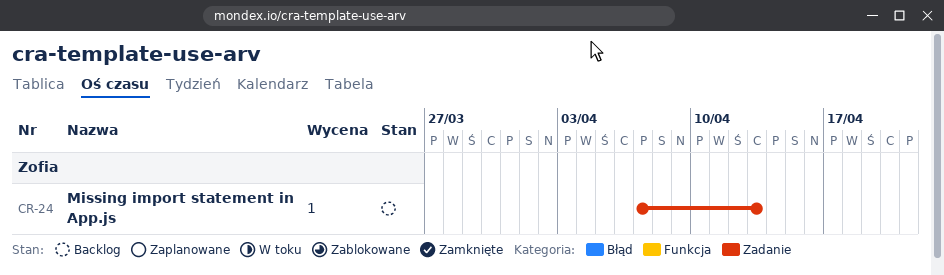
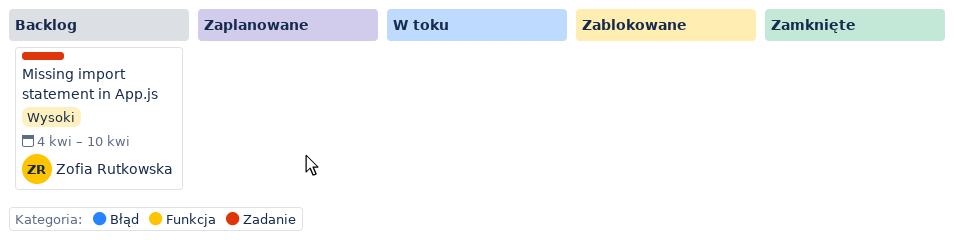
Missing import statement in App.js, start: Apr 7 -> Apr 4
Missing import statement in App.js, due: Apr 13 -> Apr 10

